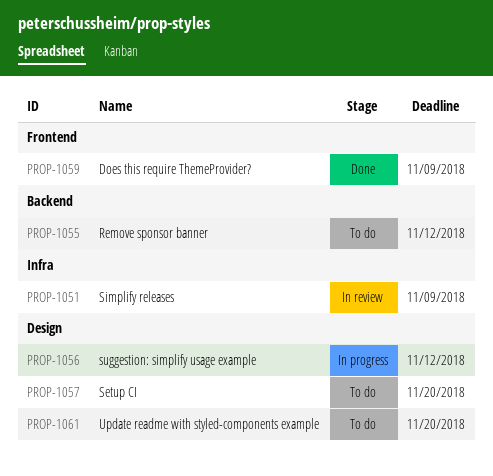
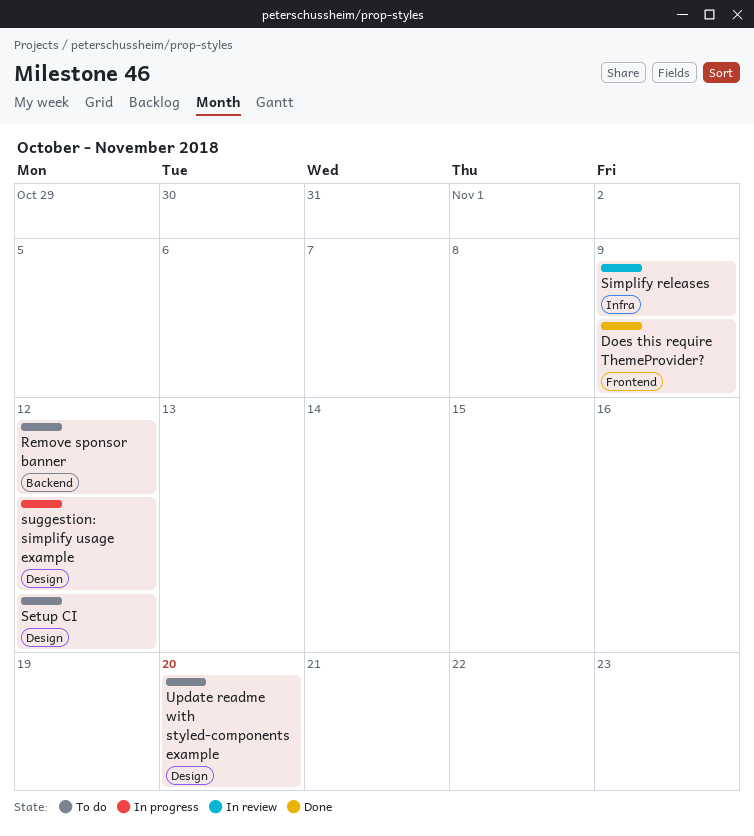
Setup CI, due: Nov 20 -> Nov 12

